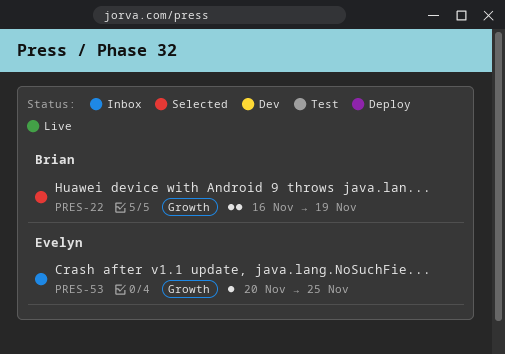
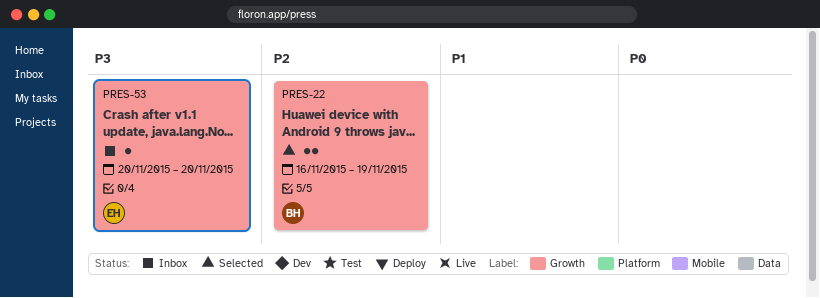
PRES-53, due: Nov 25 -> Nov 20

